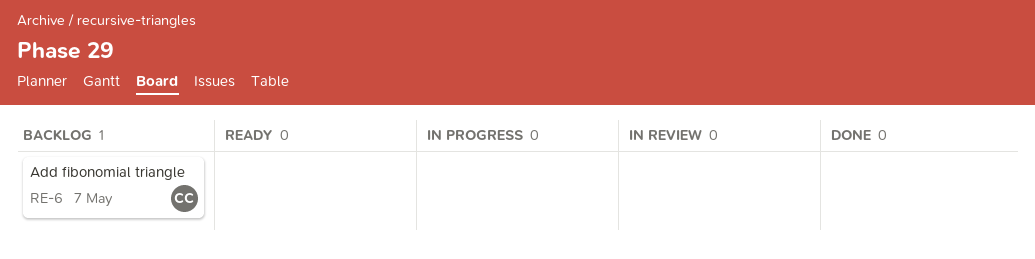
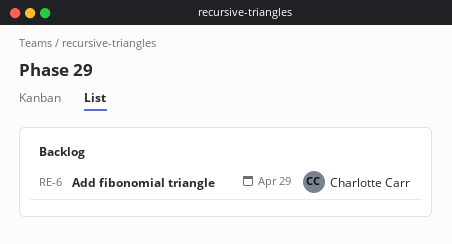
RE-6, due: May 7 -> Apr 29

